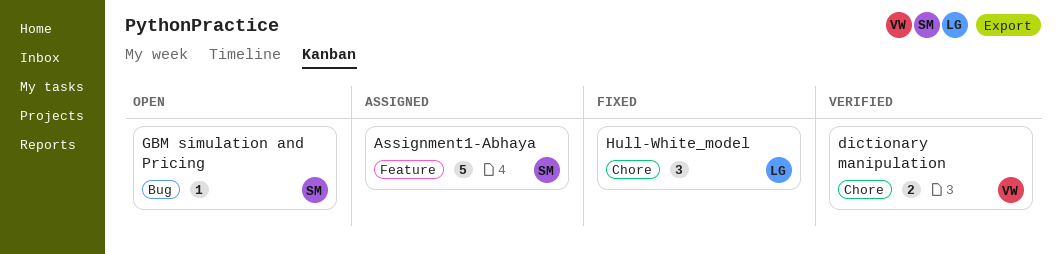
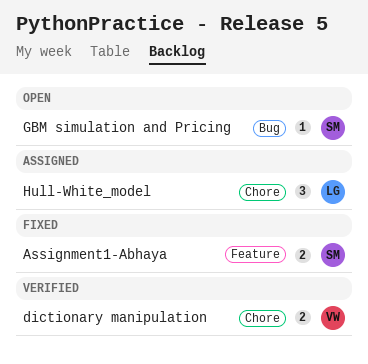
Assignment1-Abhaya, status: Assigned -> Fixed
Assignment1-Abhaya, estimate: 5 -> 2
Hull-White_model, status: Fixed -> Assigned

